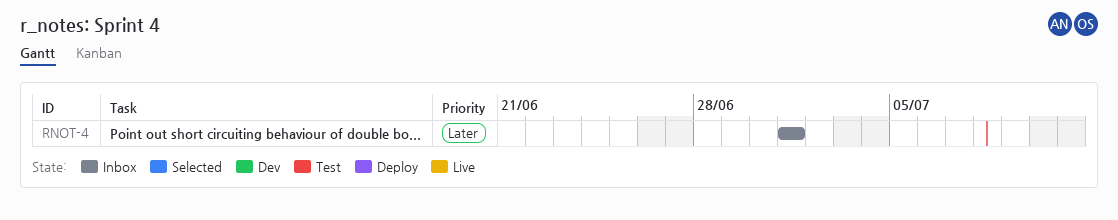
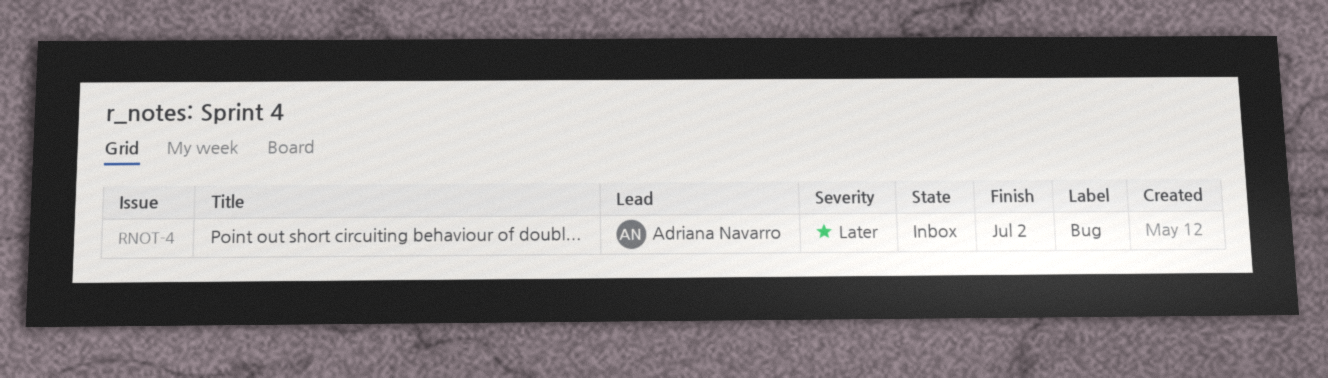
RNOT-4, due: Jul 1 -> Jul 2

